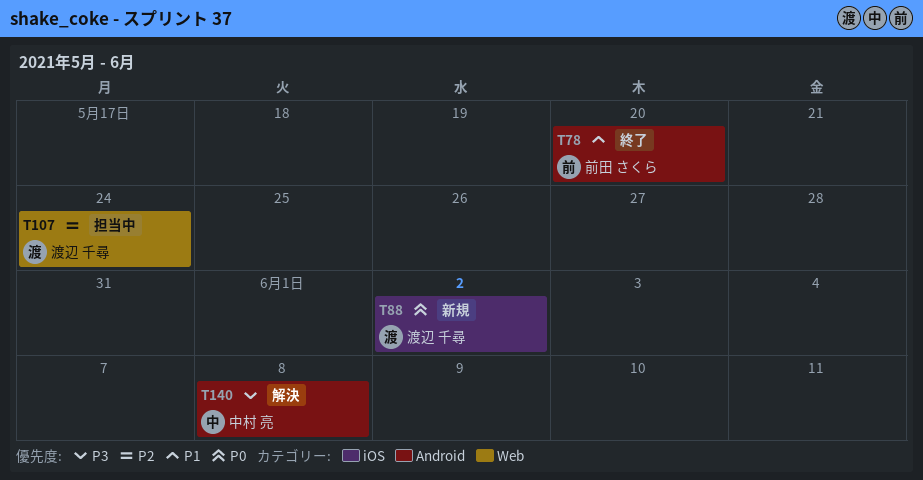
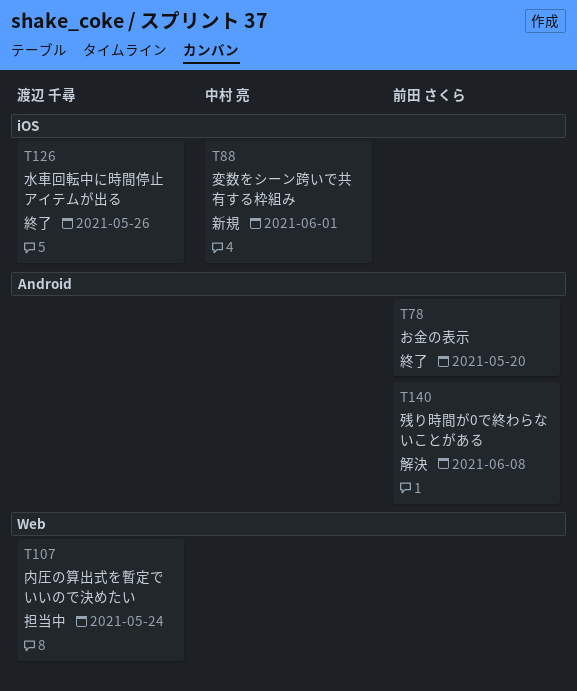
T88, owner: 渡辺 千尋 -> 中村 亮
T88, due: Jun 2 -> Jun 1
T126: none -> present
T140, owner: 中村 亮 -> 前田 さくら

